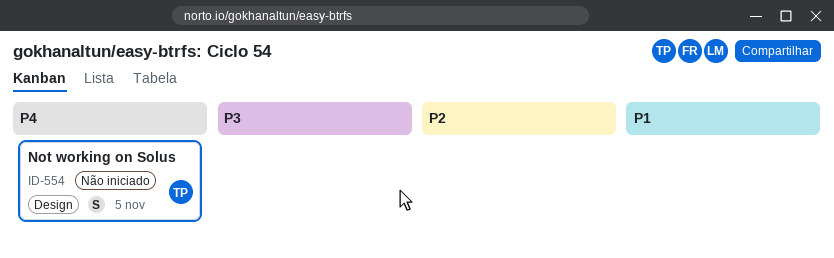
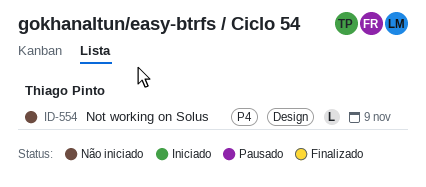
ID-554, estimate: S -> L
ID-554, due: Nov 5 -> Nov 9

